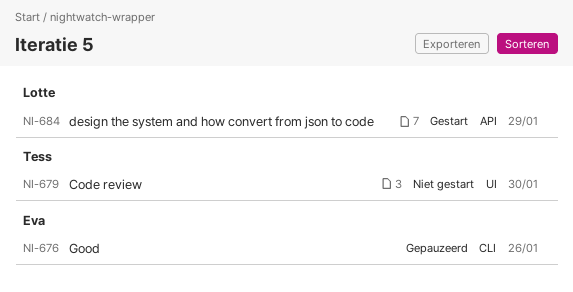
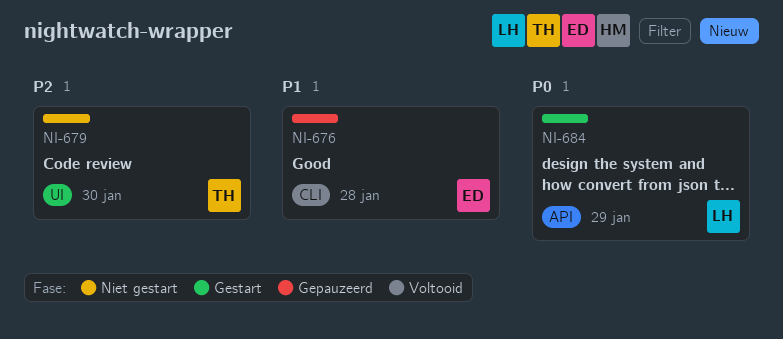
NI-676, due: Jan 26 -> Jan 28

